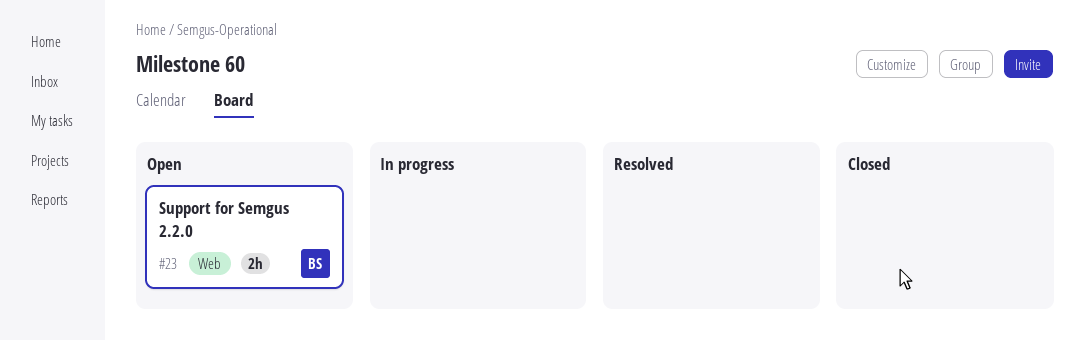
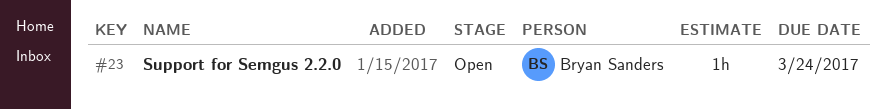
#23, estimate: 2h -> 1h

